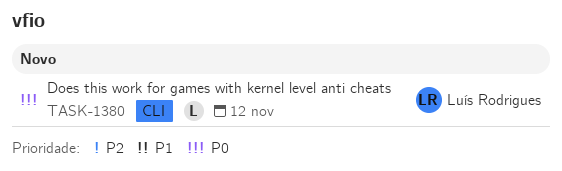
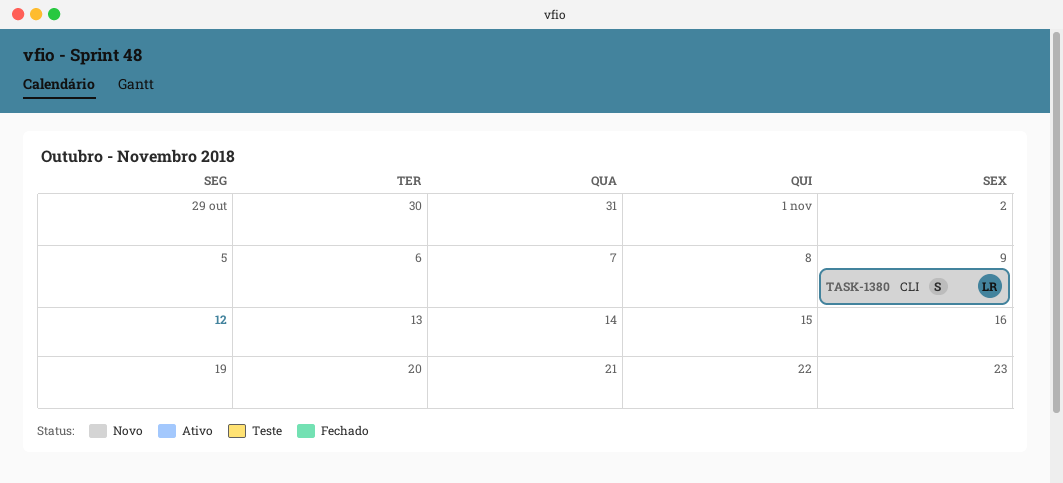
TASK-1380, estimate: L -> S
TASK-1380, due: Nov 12 -> Nov 9

